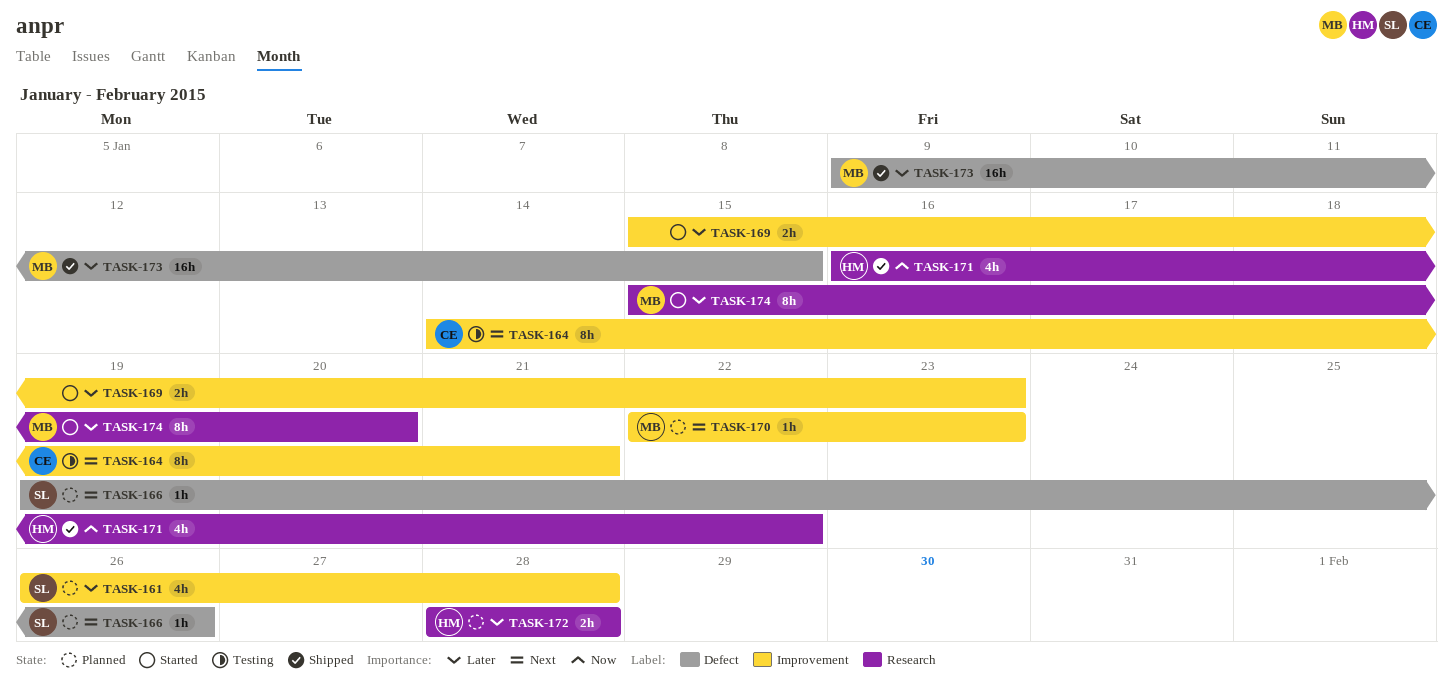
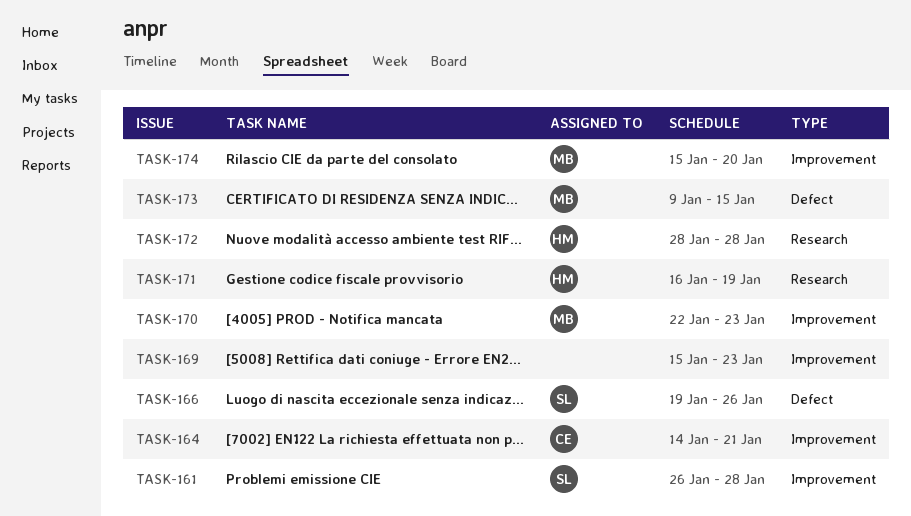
TASK-171, due: Jan 22 -> Jan 19
TASK-174, label: Research -> Improvement

